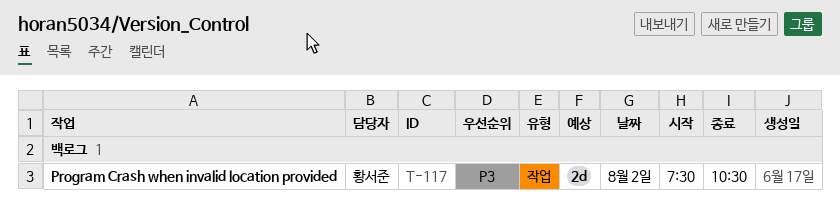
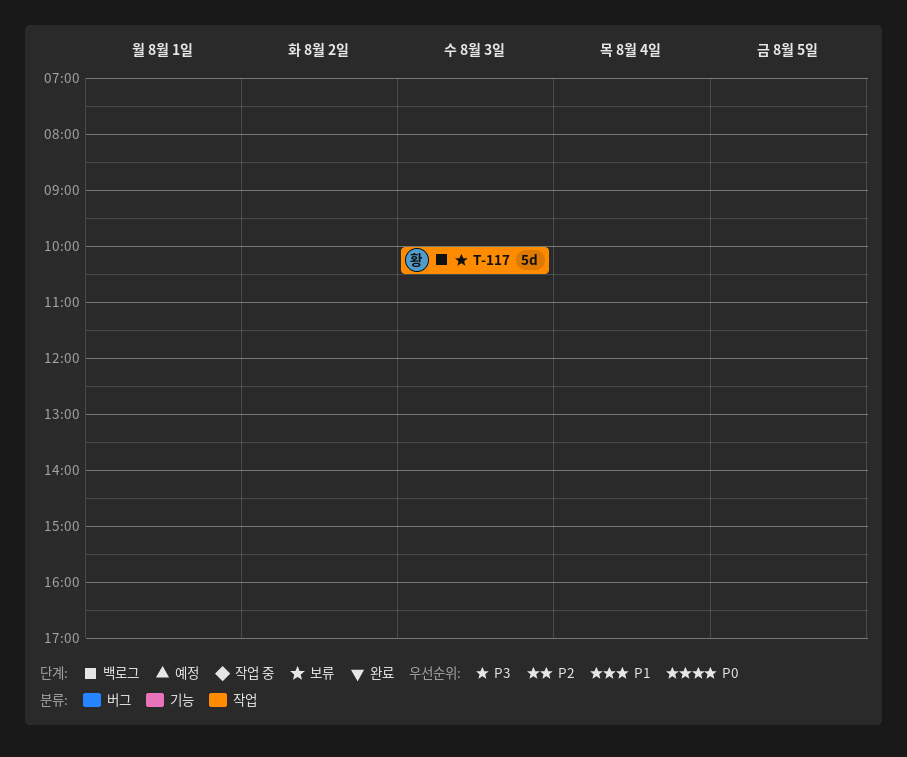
T-117, estimate: 2d -> 5d
T-117, day: Aug 2 -> Aug 3
T-117, begins: 07:30 -> 10:00

